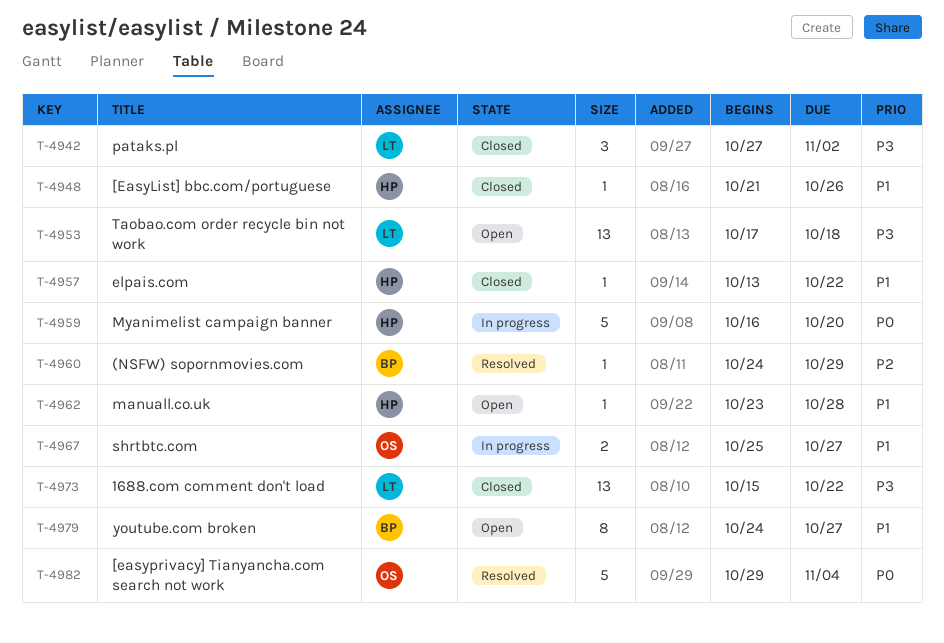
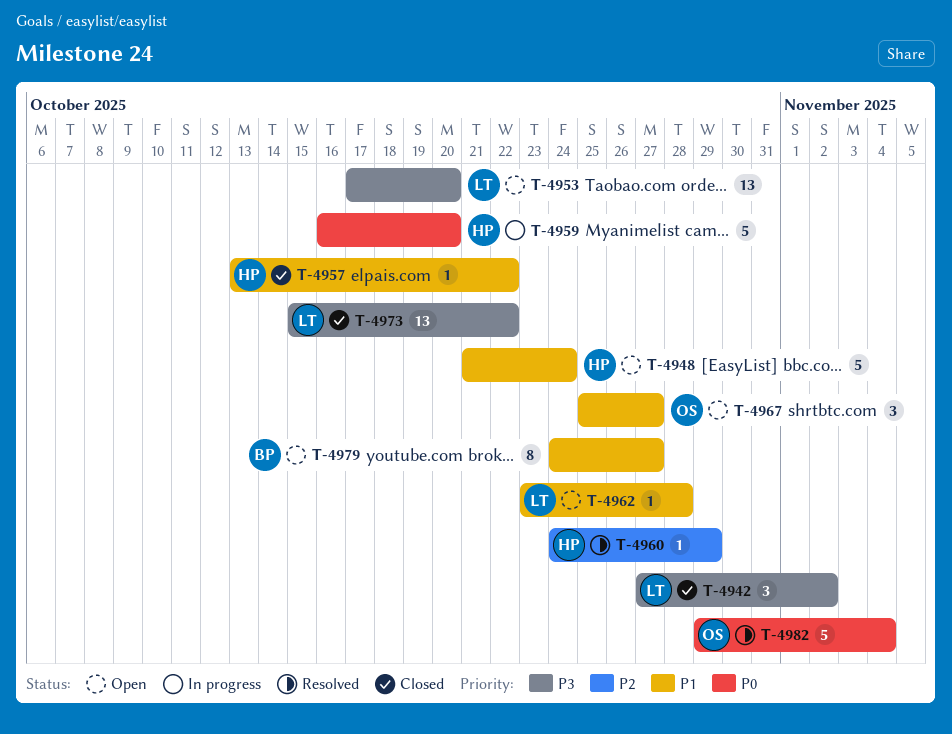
T-4948, status: Closed -> Open
T-4948, estimate: 1 -> 5
T-4948, due: Oct 26 -> Oct 24
T-4953, due: Oct 18 -> Oct 20
T-4960, owner: BP -> HP
T-4962, owner: HP -> LT
T-4967, status: In progress -> Open
T-4967, estimate: 2 -> 3

